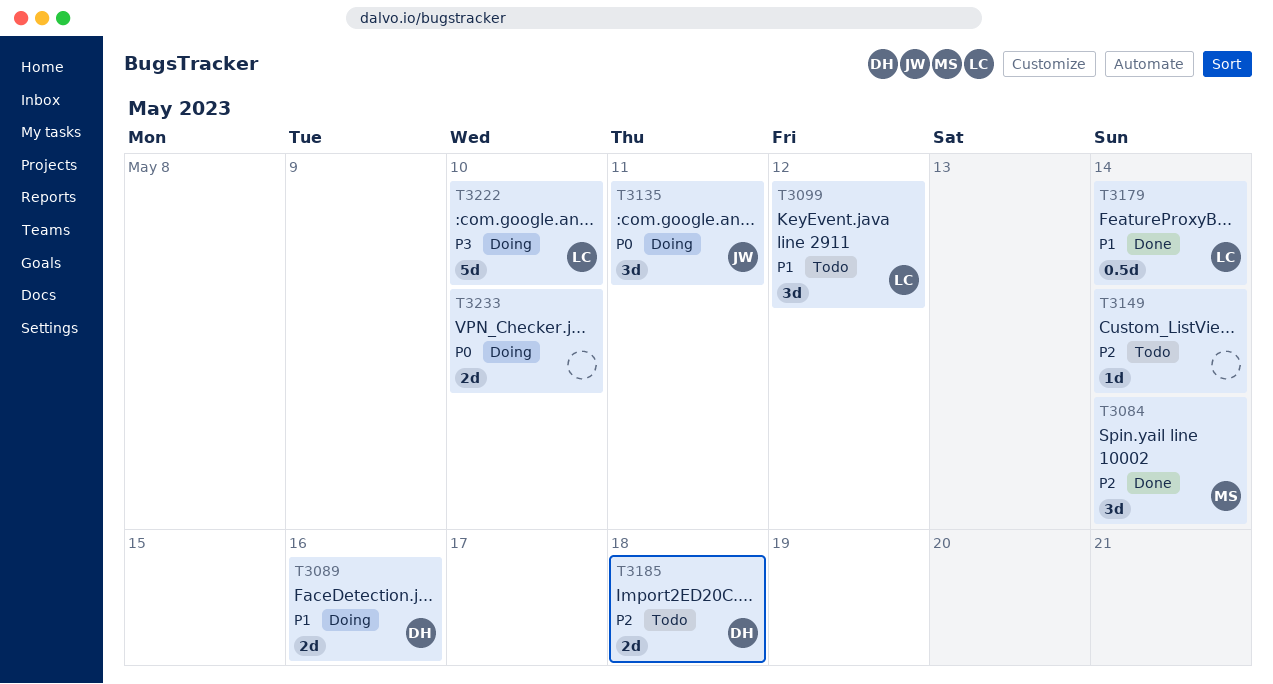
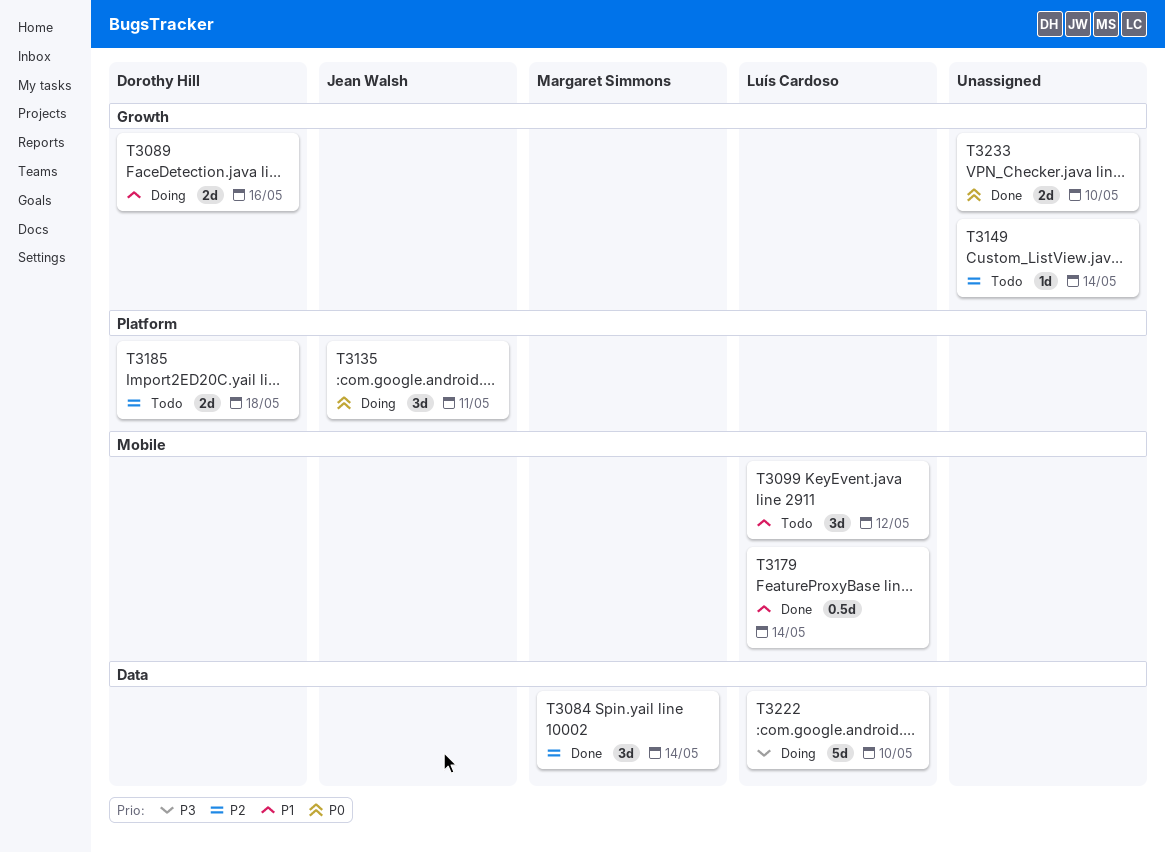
T3233, status: Doing -> Done

